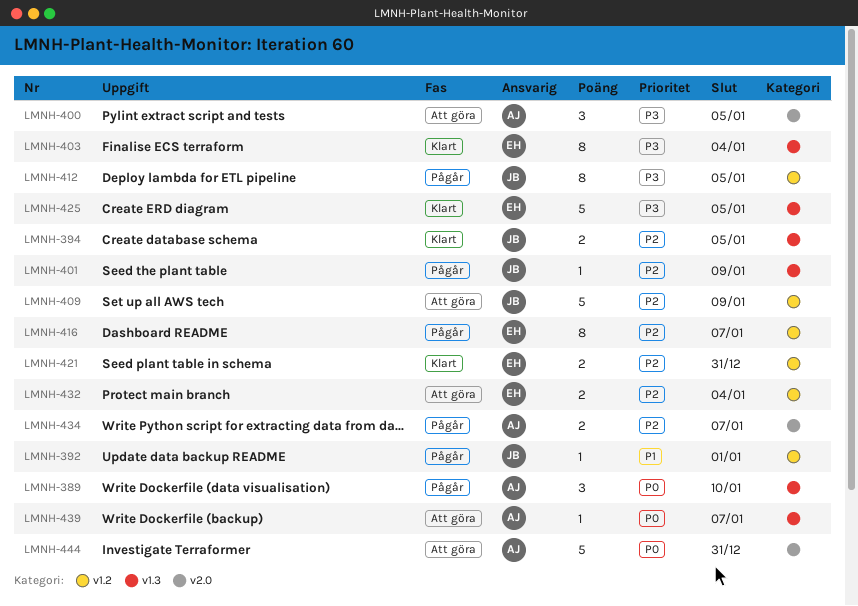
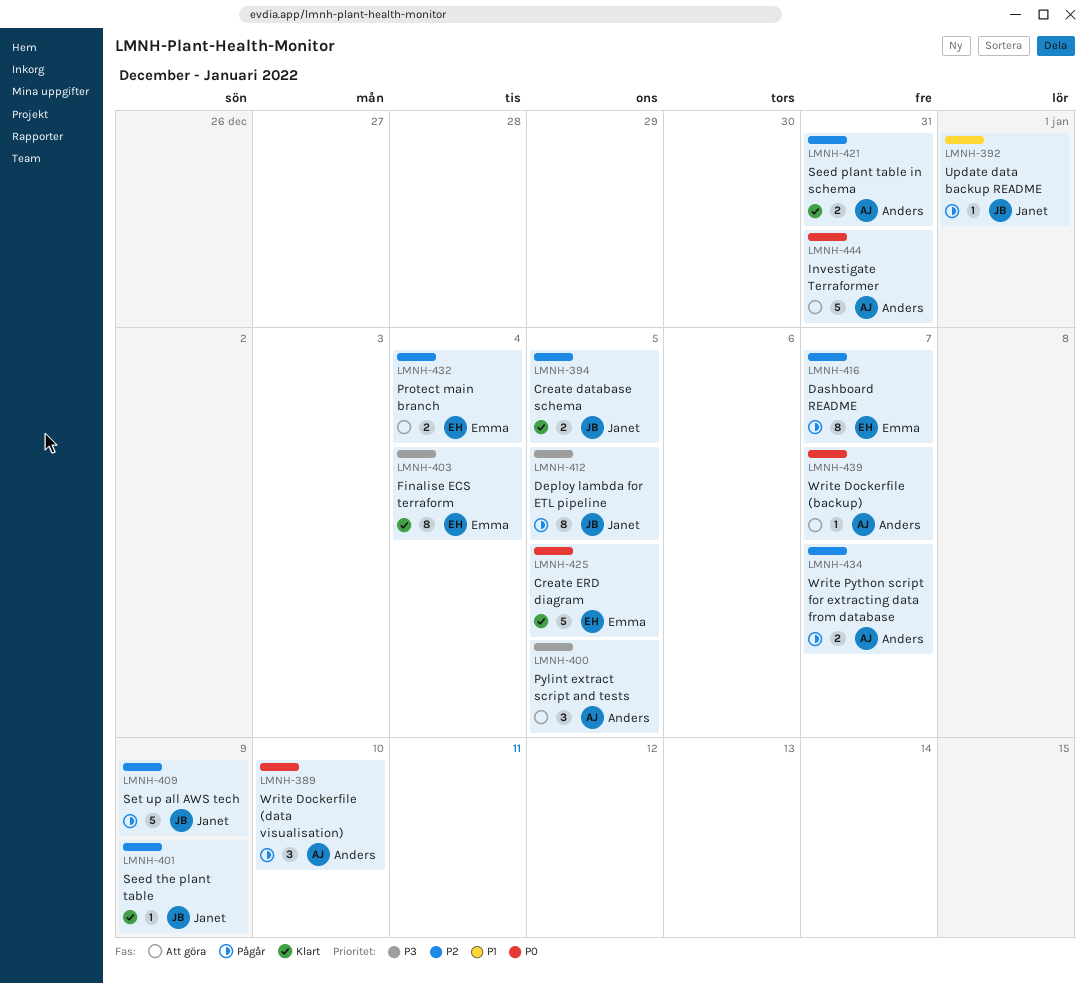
LMNH-401, status: Pågår -> Klart
LMNH-409, status: Att göra -> Pågår
LMNH-421, owner: Emma -> Anders
LMNH-425, priority: P3 -> P0

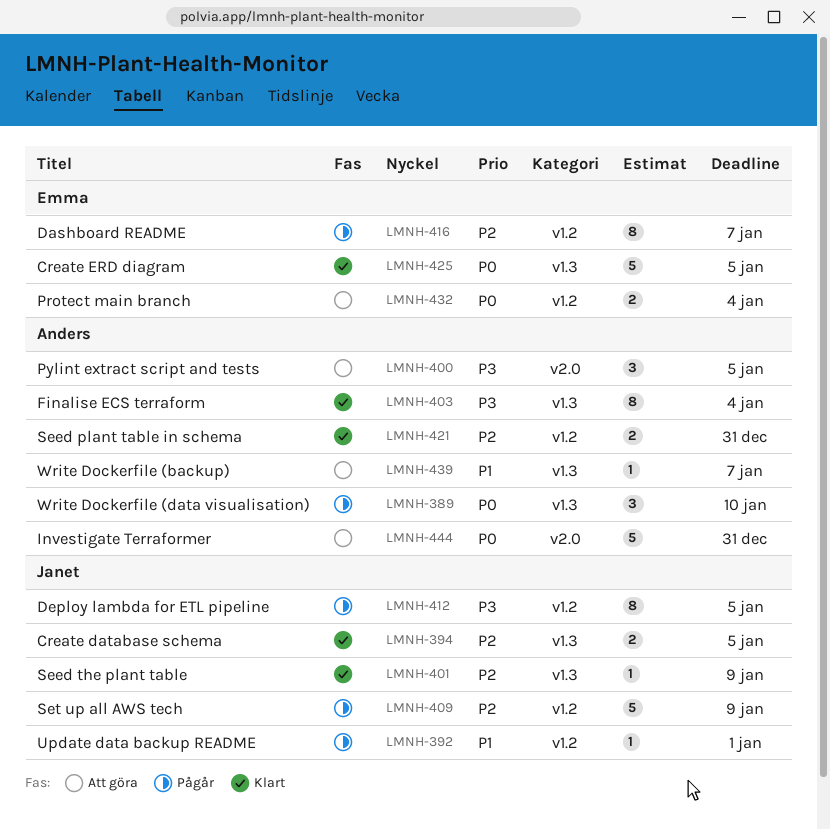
LMNH-403, owner: Emma -> Anders
LMNH-432, priority: P2 -> P0
LMNH-434: present -> none
LMNH-439, priority: P0 -> P1

